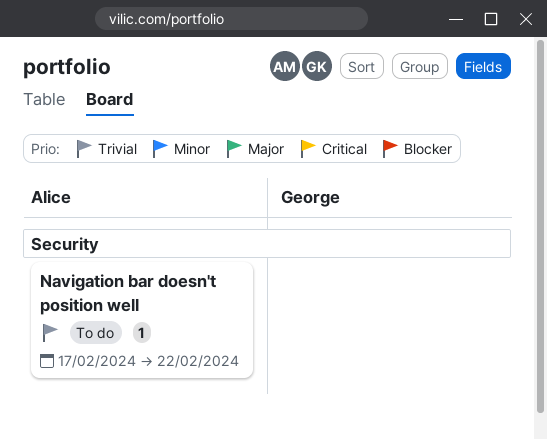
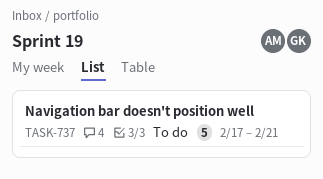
Navigation bar doesn't position well, estimate: 1 -> 5
Navigation bar doesn't position well, due: Feb 22 -> Feb 21

